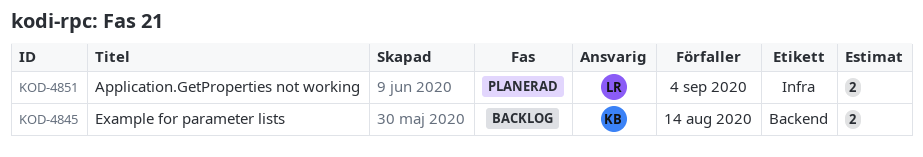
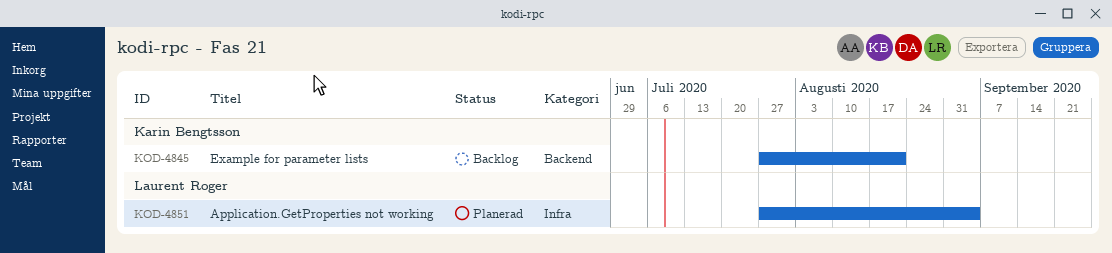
KOD-4845, due: Aug 14 -> Aug 21

